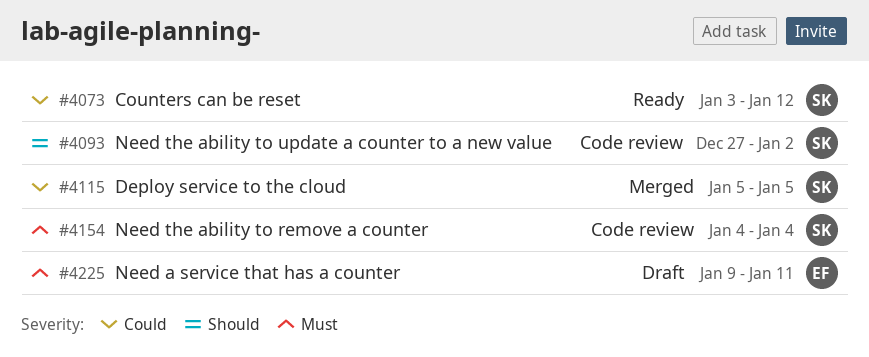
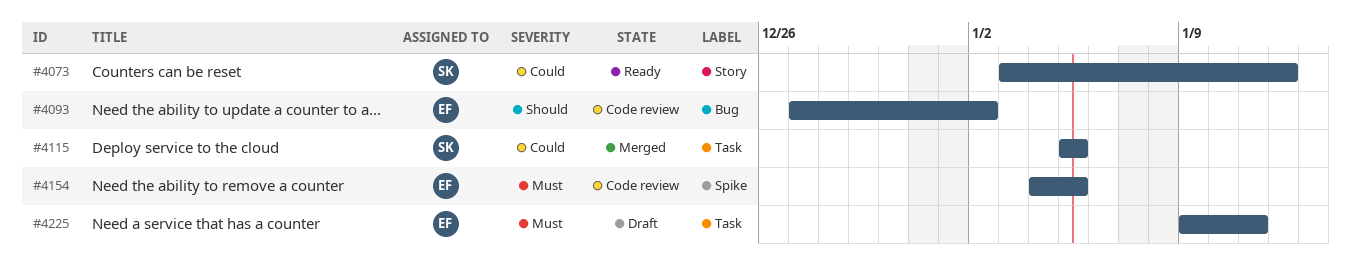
#4093, owner: SK -> EF
#4154, owner: SK -> EF
#4154, due: Jan 4 -> Jan 5

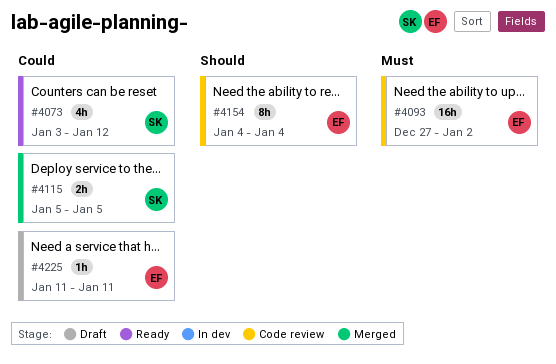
#4093, priority: Should -> Must
#4154, priority: Must -> Should
#4154, due: Jan 5 -> Jan 4
#4225, priority: Must -> Could
#4225, start: Jan 9 -> Jan 11

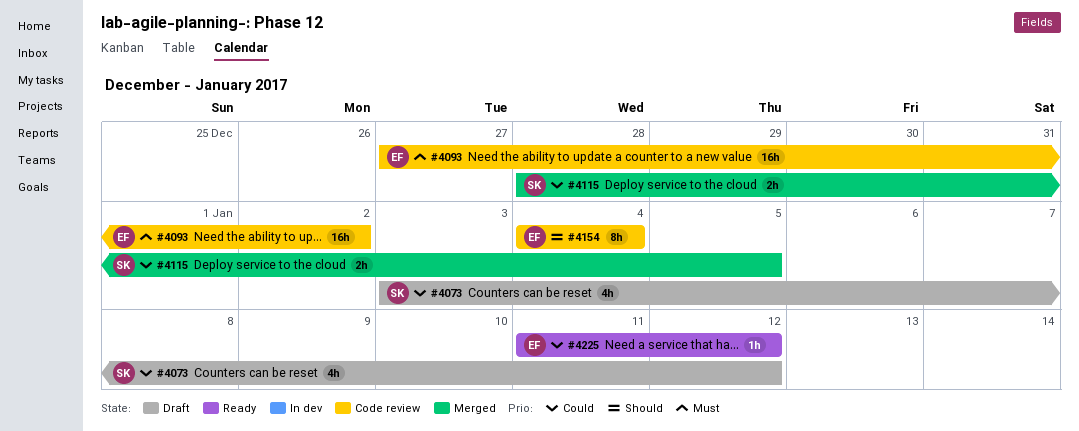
#4073, status: Ready -> Draft
#4115, start: Jan 5 -> Dec 28
#4225, status: Draft -> Ready
#4225, due: Jan 11 -> Jan 12

